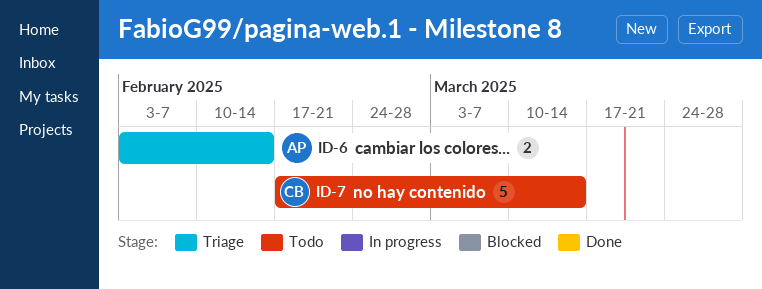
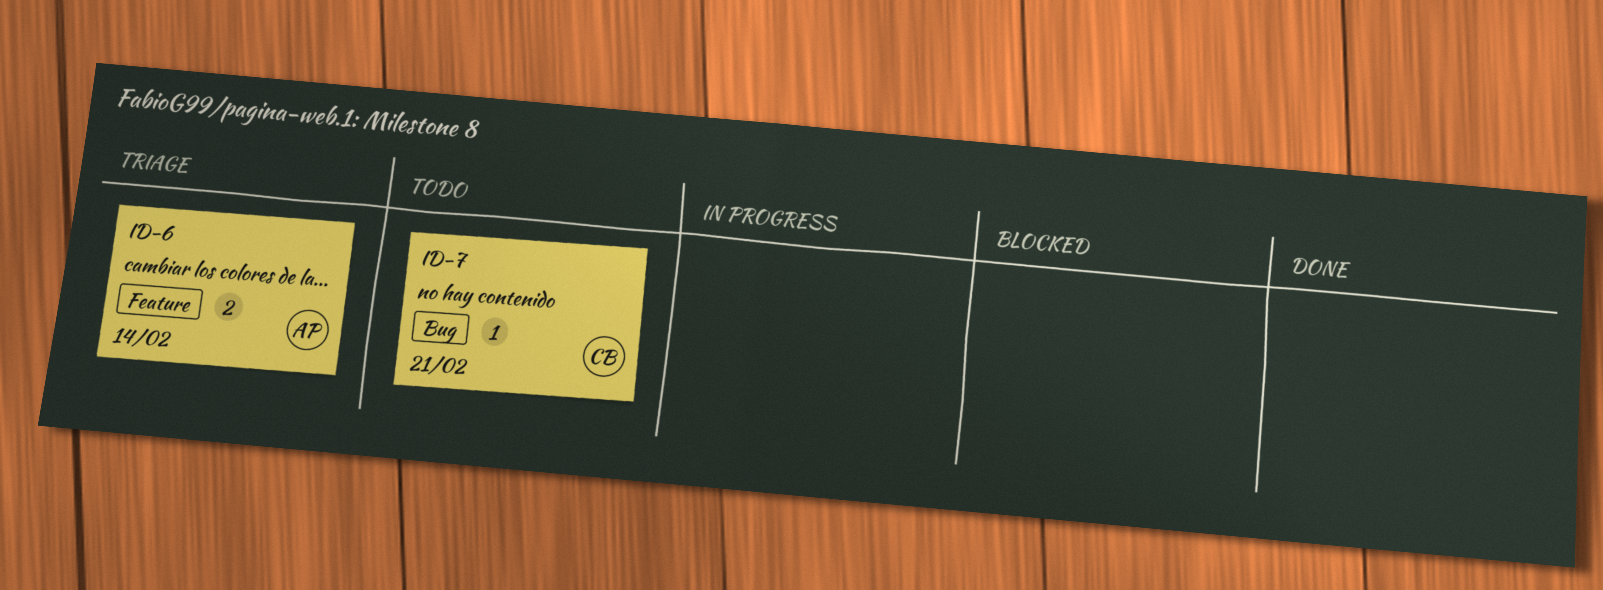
ID-7, estimate: 5 -> 1
ID-7, due: Mar 14 -> Feb 21

